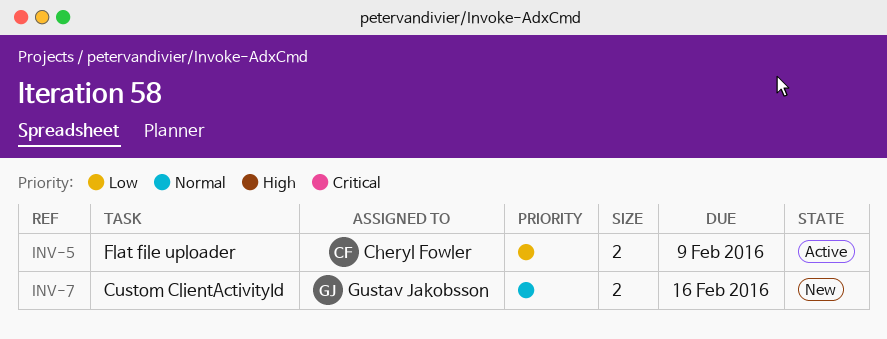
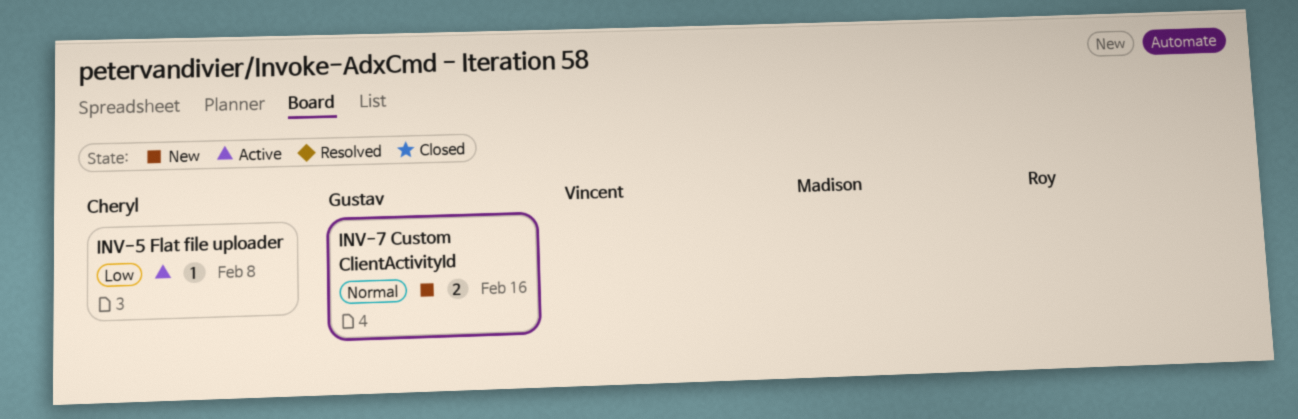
INV-5, estimate: 2 -> 1
INV-5, due: Feb 9 -> Feb 8

